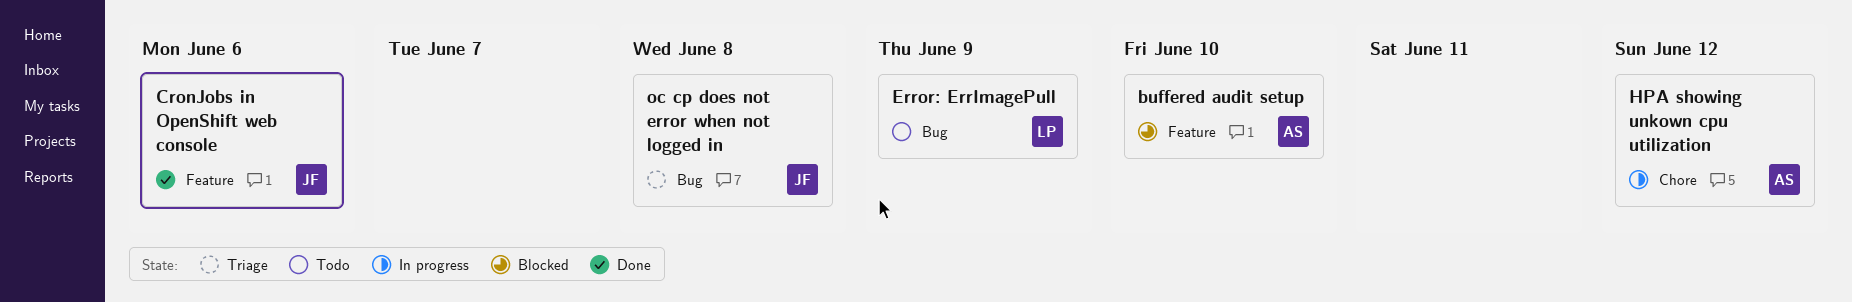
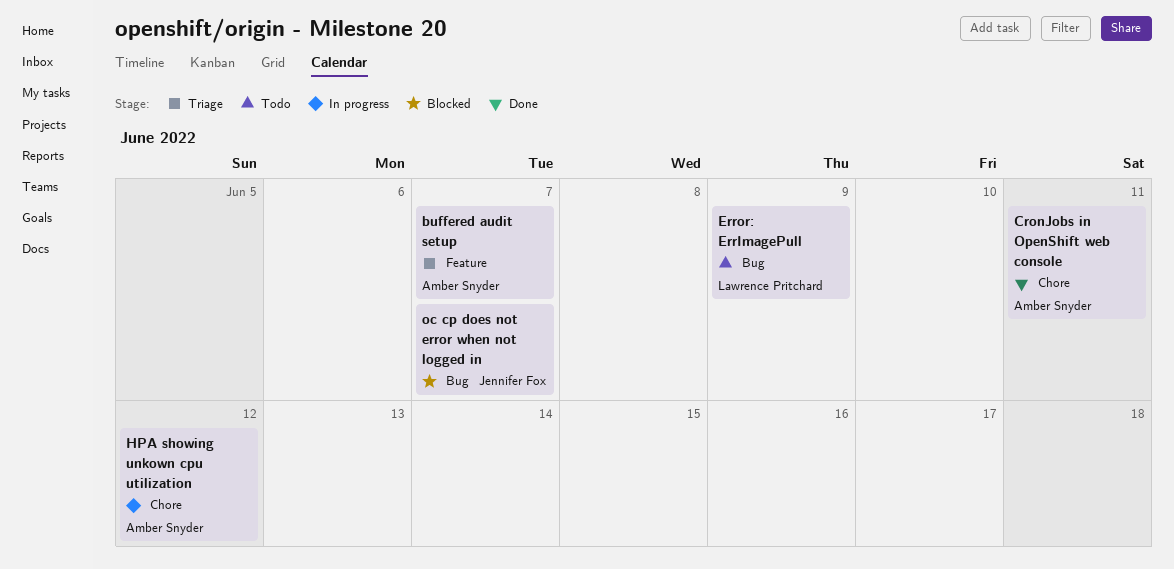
buffered audit setup, status: Blocked -> Triage
buffered audit setup, due: Jun 10 -> Jun 7
CronJobs in OpenShift web console, owner: Jennifer Fox -> Amber Snyder
CronJobs in OpenShift web console, label: Feature -> Chore
CronJobs in OpenShift web console, due: Jun 6 -> Jun 11
oc cp does not error when not logged in, status: Triage -> Blocked
oc cp does not error when not logged in, due: Jun 8 -> Jun 7

